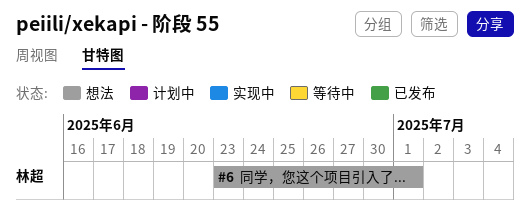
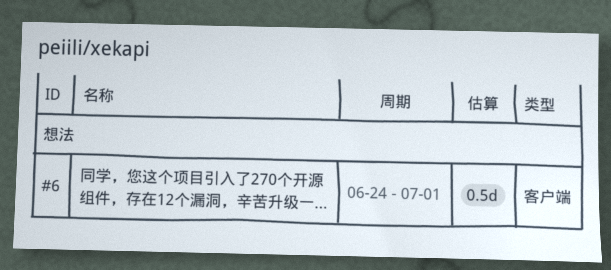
#6, start: Jun 23 -> Jun 24

